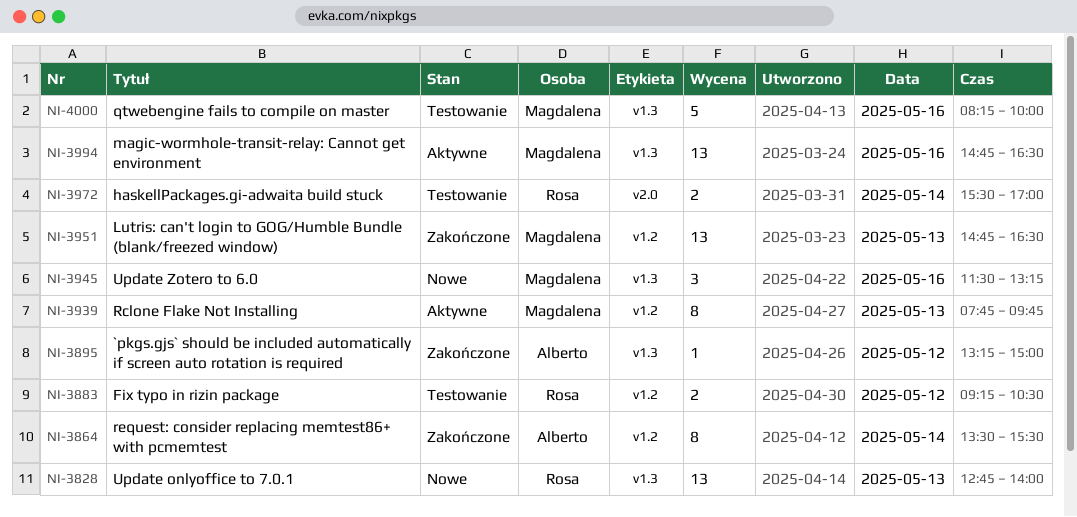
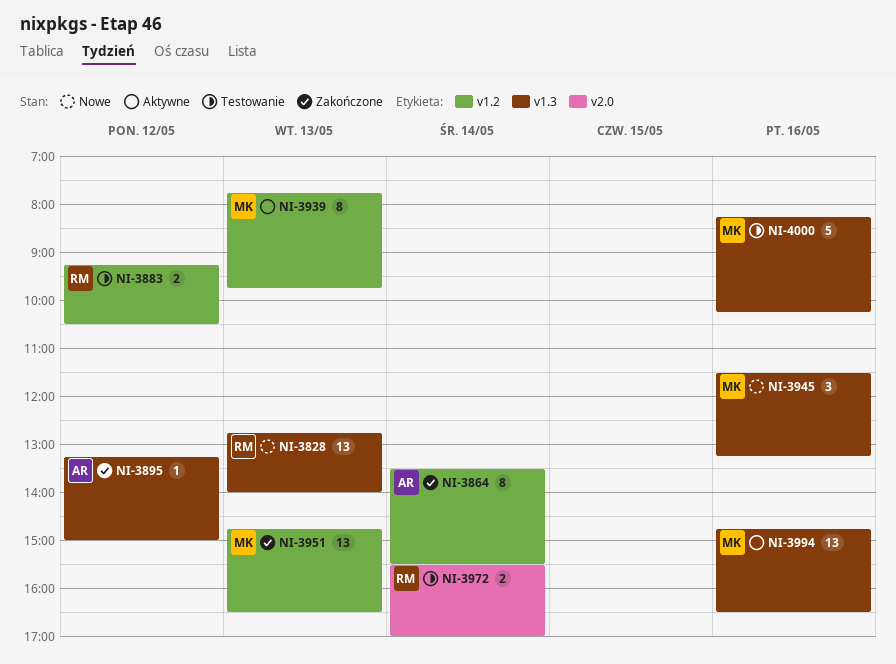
NI-4000, ends: 10:00 -> 10:15

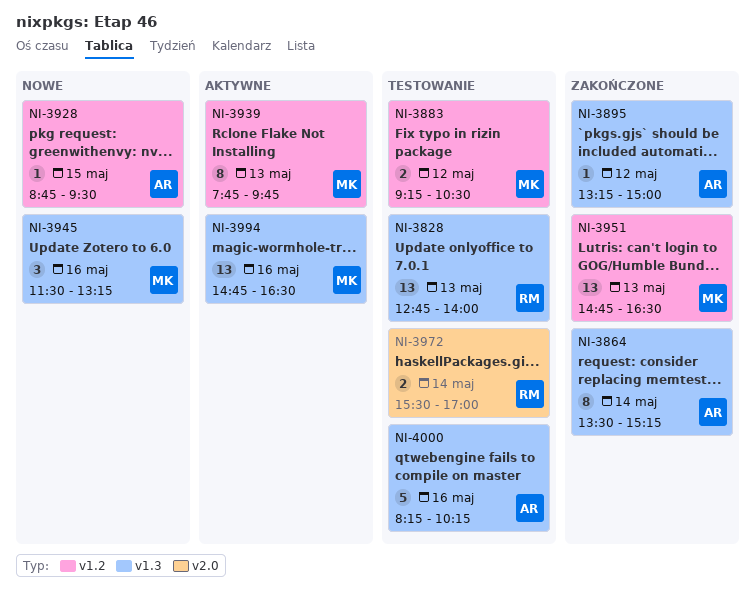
NI-3828, status: Nowe -> Testowanie
NI-3864, label: v1.2 -> v1.3
NI-3864, ends: 15:30 -> 15:15
NI-3883, owner: RM -> MK
NI-3928: none -> present
NI-4000, owner: MK -> AR

